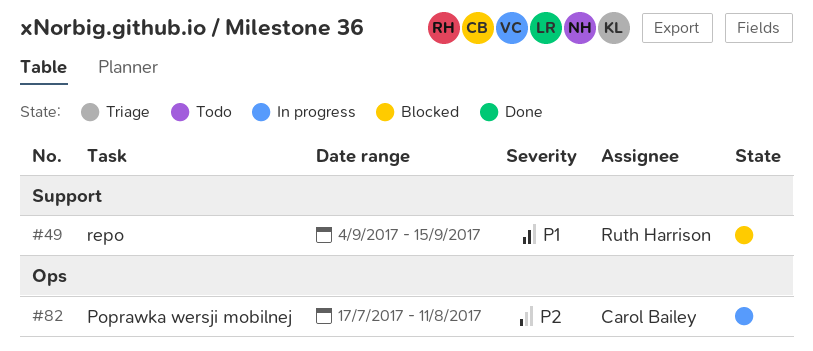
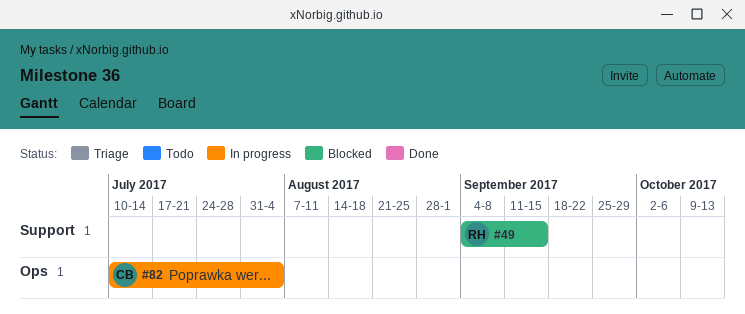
#82, start: Jul 17 -> Jul 10
#82, due: Aug 11 -> Aug 4

